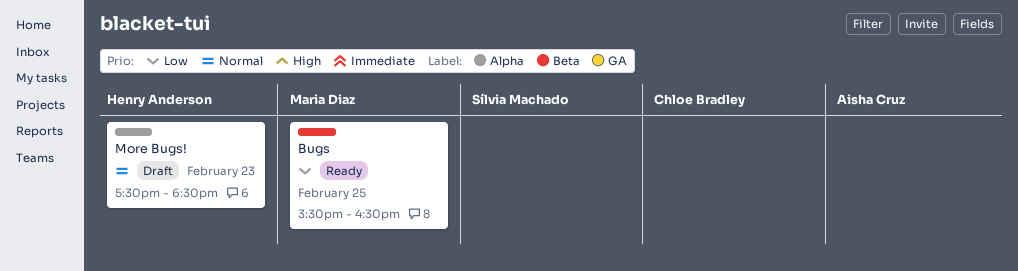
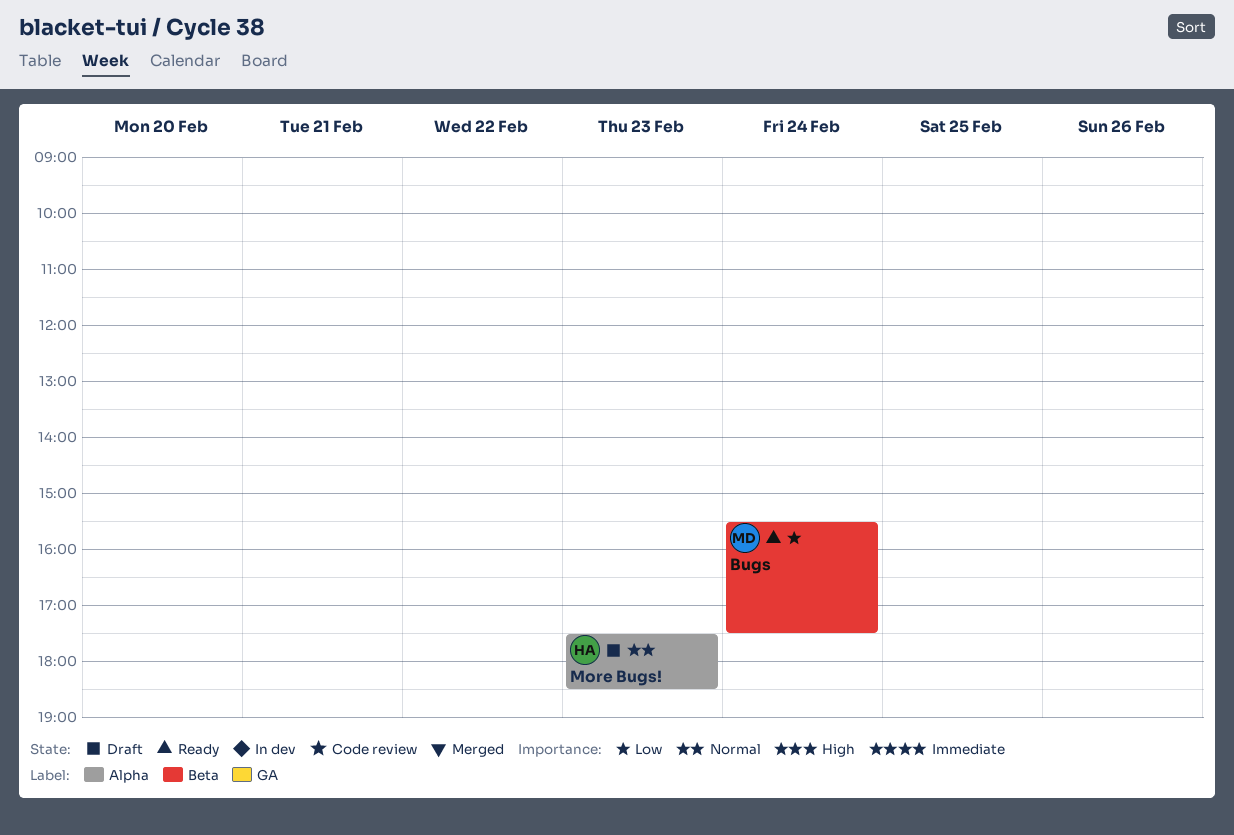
Bugs, day: Feb 25 -> Feb 24
Bugs, ends: 16:30 -> 17:30

